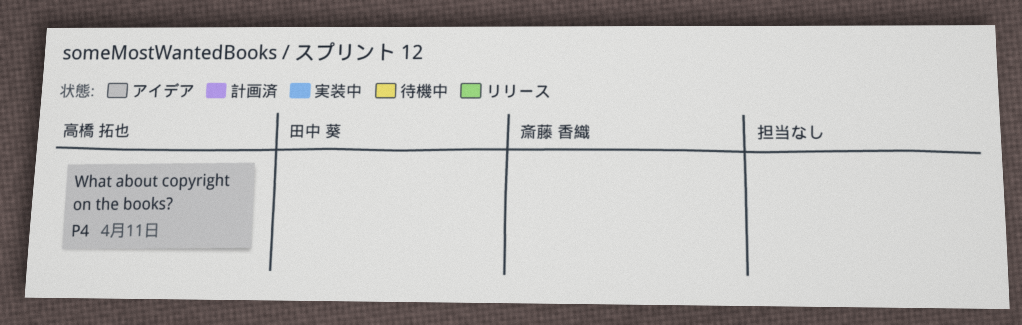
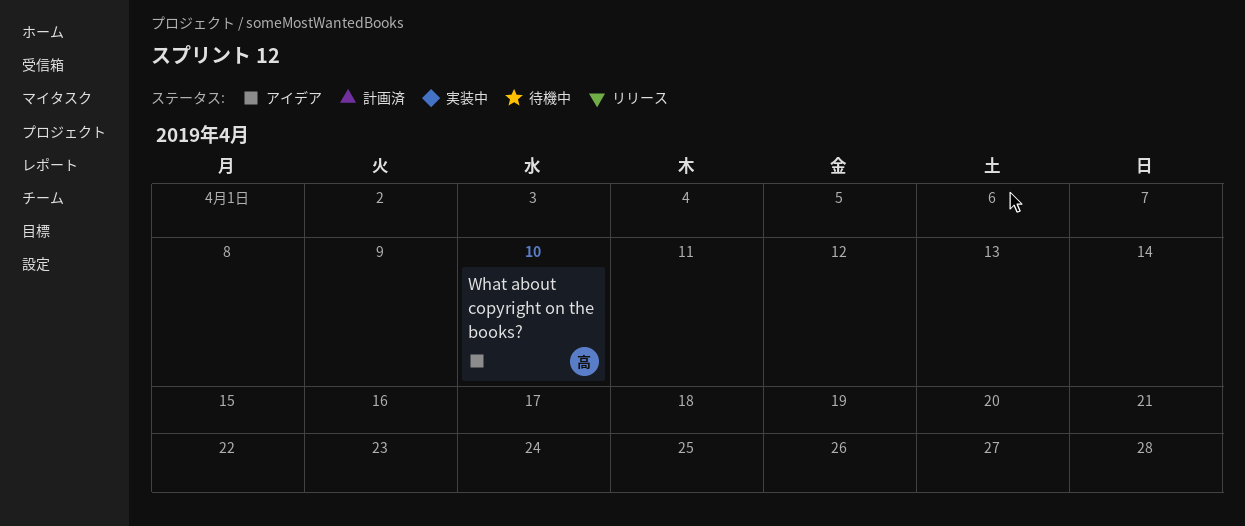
What about copyright on the books?, due: Apr 11 -> Apr 10

